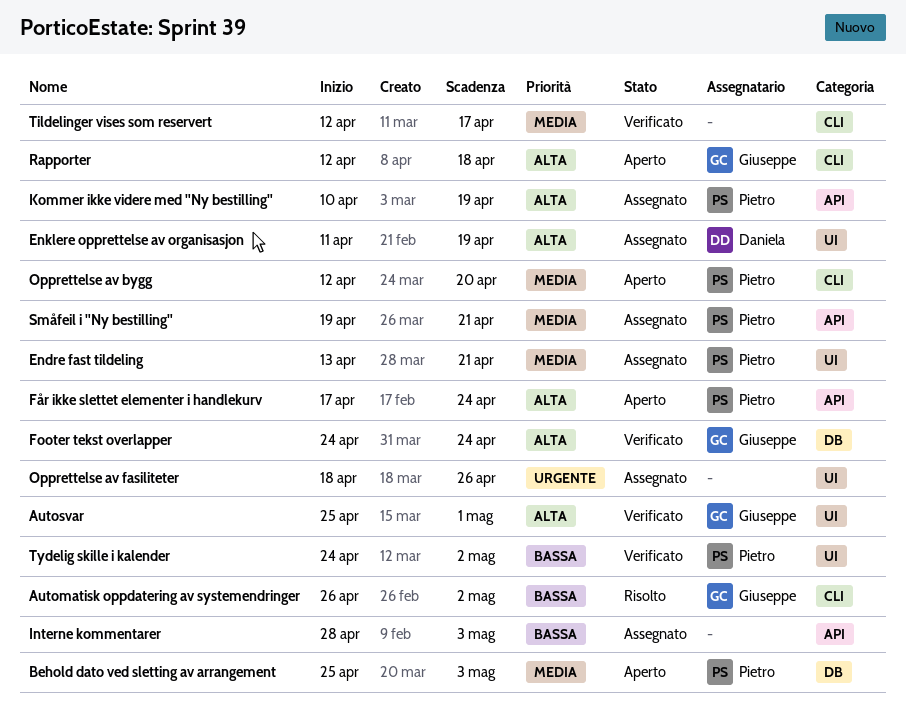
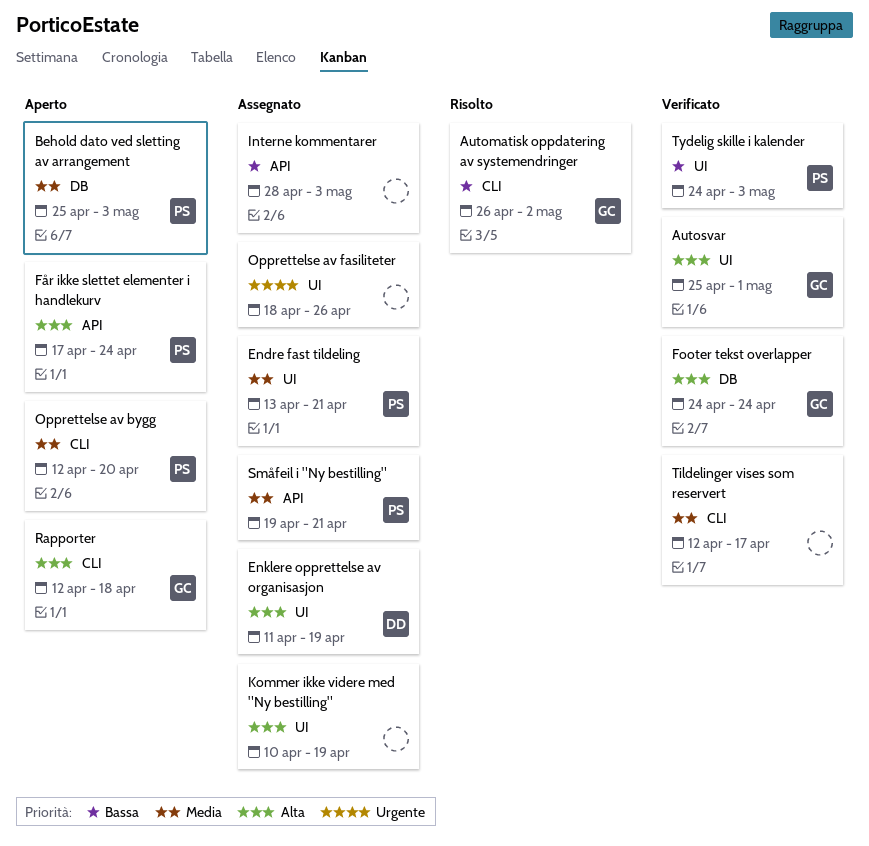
Kommer ikke videre med "Ny bestilling", owner: Pietro -> none
Kommer ikke videre med "Ny bestilling", label: API -> UI
Tydelig skille i kalender, due: May 2 -> May 3

